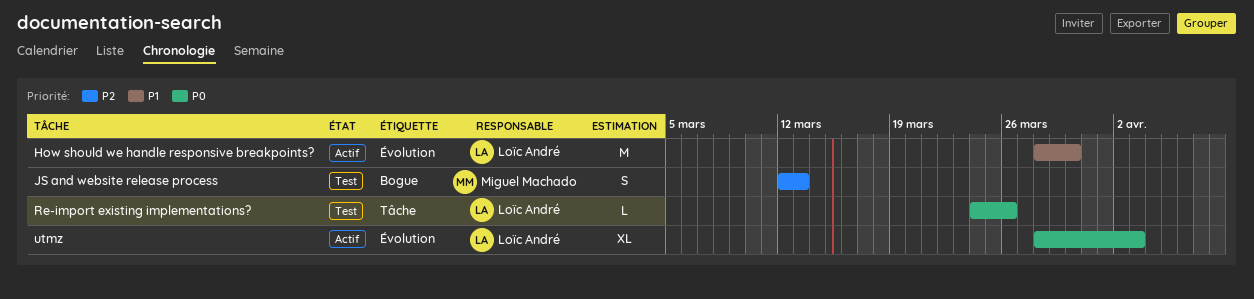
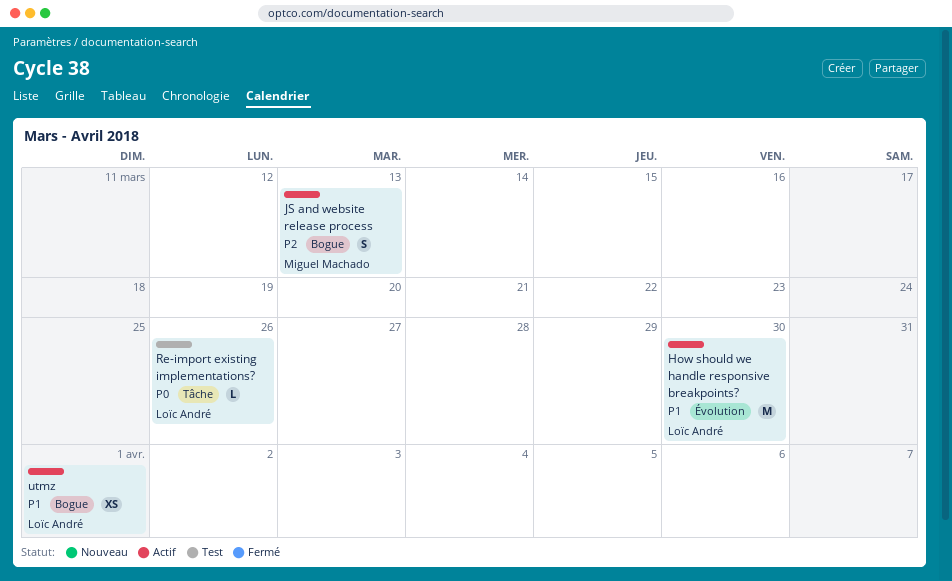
JS and website release process, status: Test -> Actif
utmz, priority: P0 -> P1
utmz, label: Évolution -> Bogue
utmz, estimate: XL -> XS
utmz, due: Apr 3 -> Apr 1

